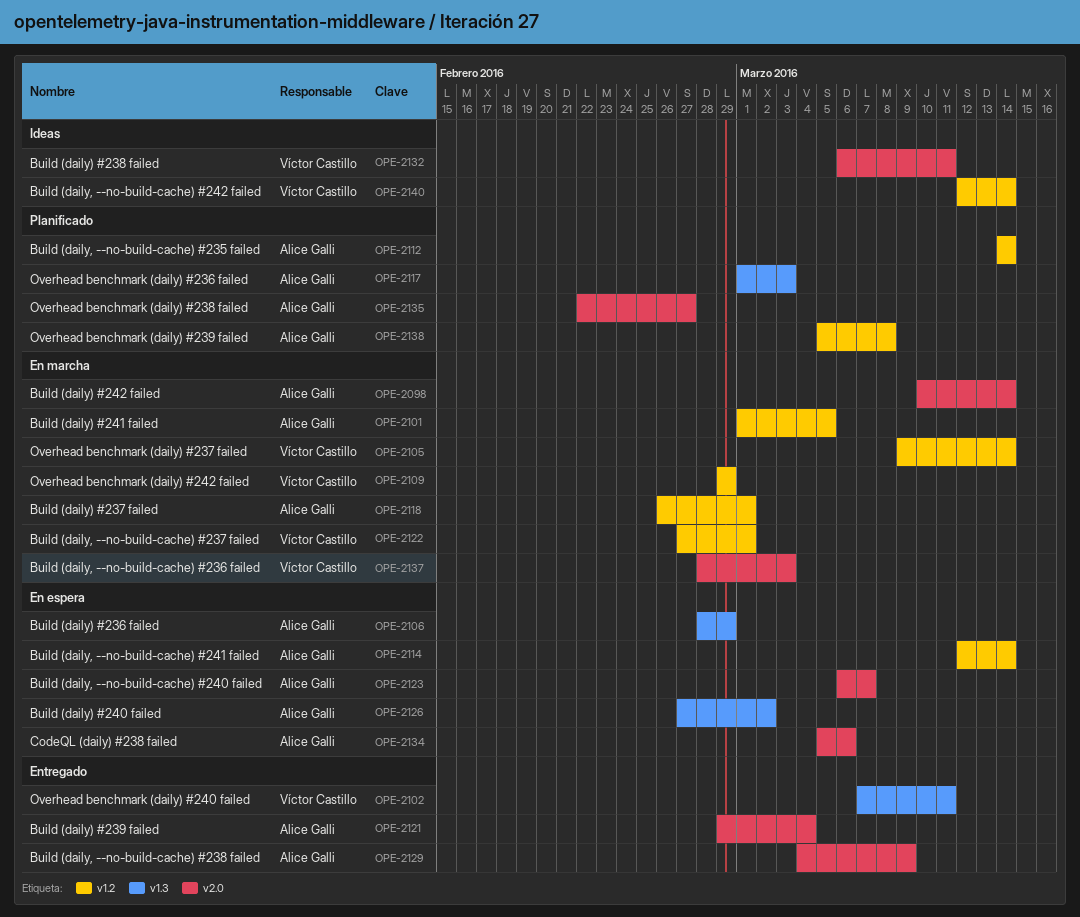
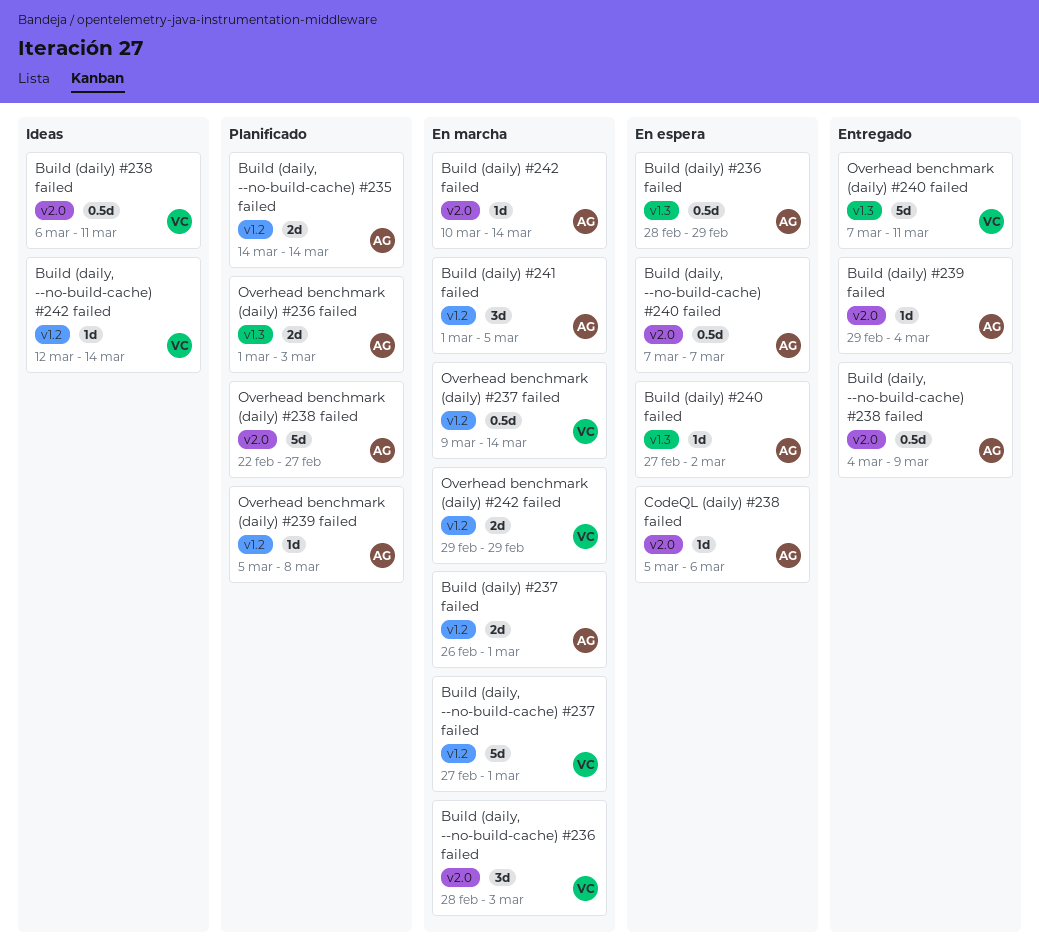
Build (daily, --no-build-cache) #240 failed, start: Mar 6 -> Mar 7
Build (daily, --no-build-cache) #241 failed: present -> none

